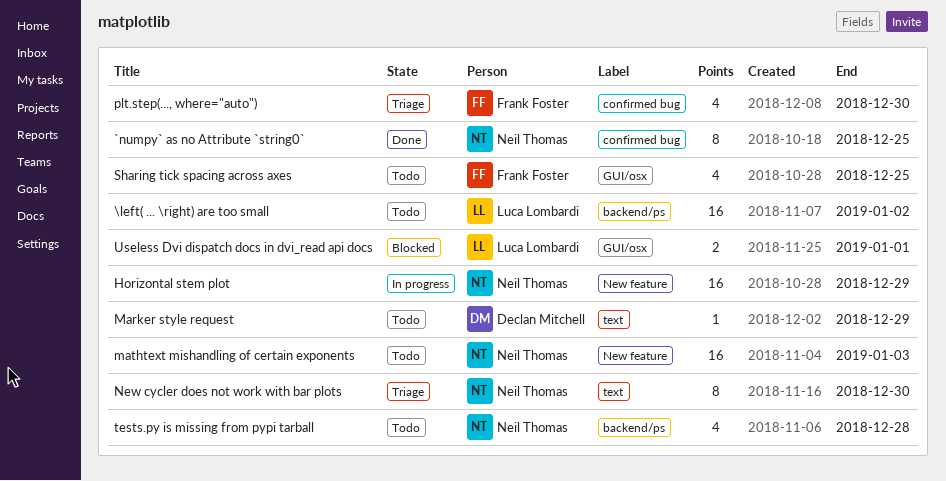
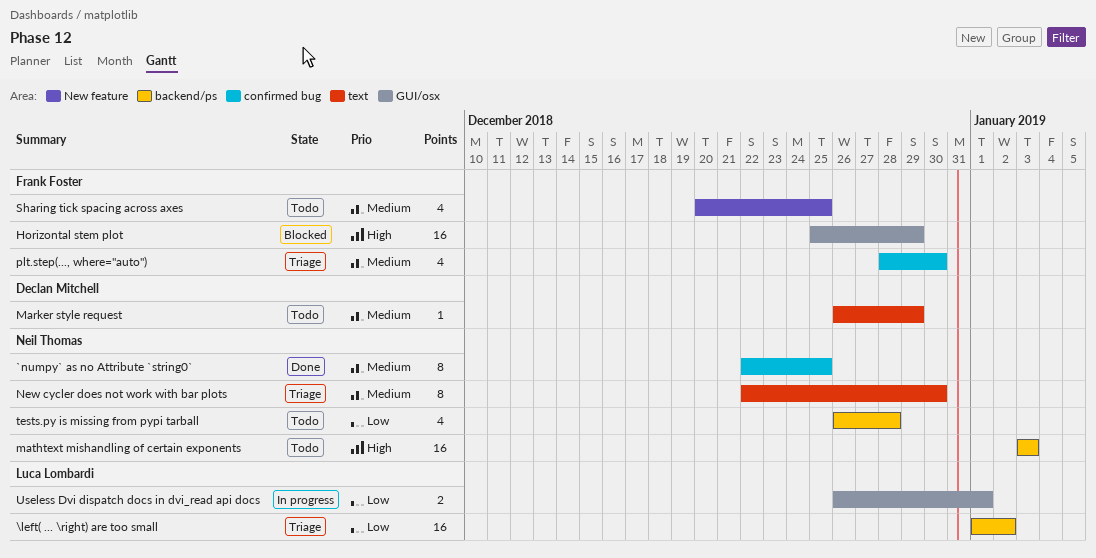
\left( ... \right) are too small, status: Todo -> Triage
Horizontal stem plot, status: In progress -> Blocked
Horizontal stem plot, owner: Neil Thomas -> Frank Foster
Horizontal stem plot, label: New feature -> GUI/osx
mathtext mishandling of certain exponents, label: New feature -> backend/ps
Sharing tick spacing across axes, label: GUI/osx -> New feature
Useless Dvi dispatch docs in dvi_read api docs, status: Blocked -> In progress

